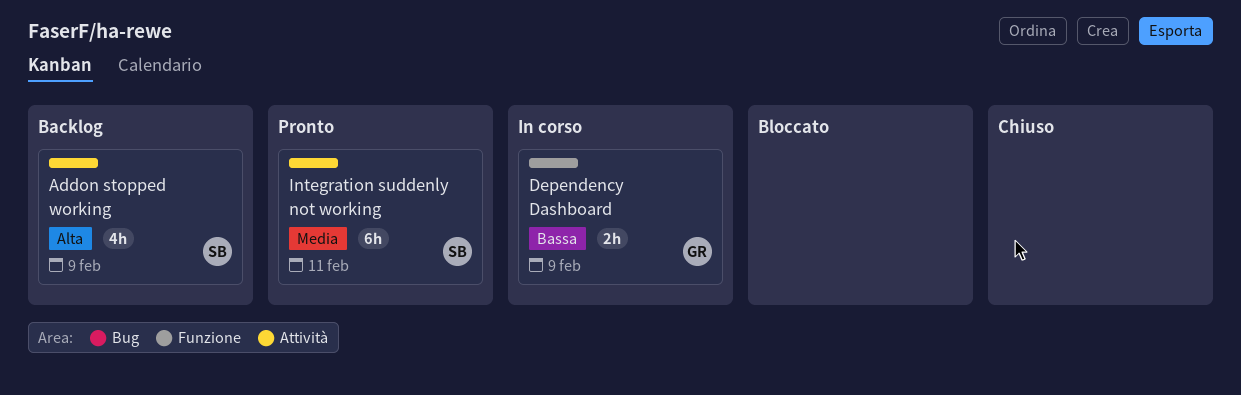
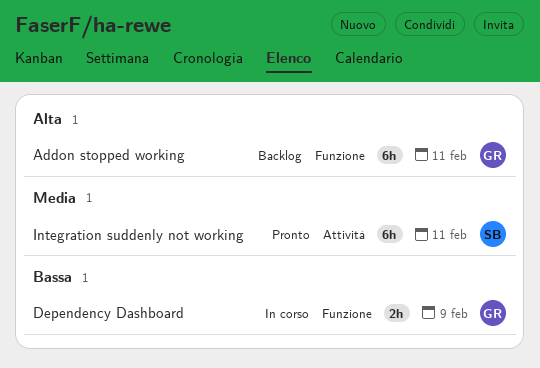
Addon stopped working, owner: SB -> GR
Addon stopped working, label: Attività -> Funzione
Addon stopped working, estimate: 4h -> 6h
Addon stopped working, due: Feb 9 -> Feb 11

